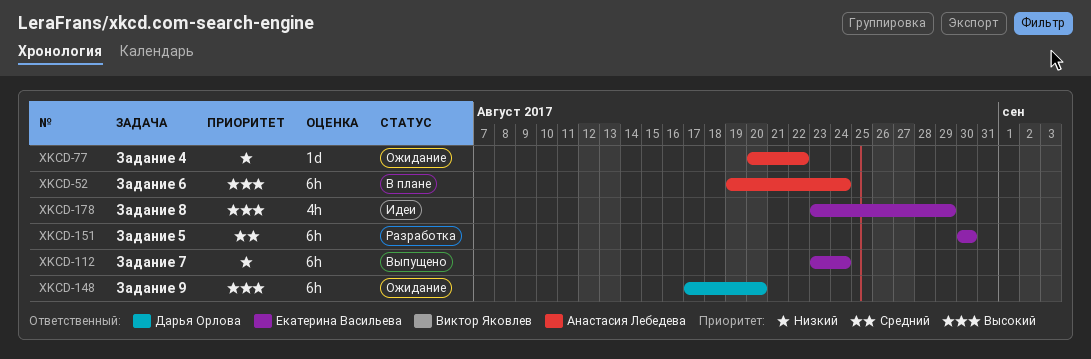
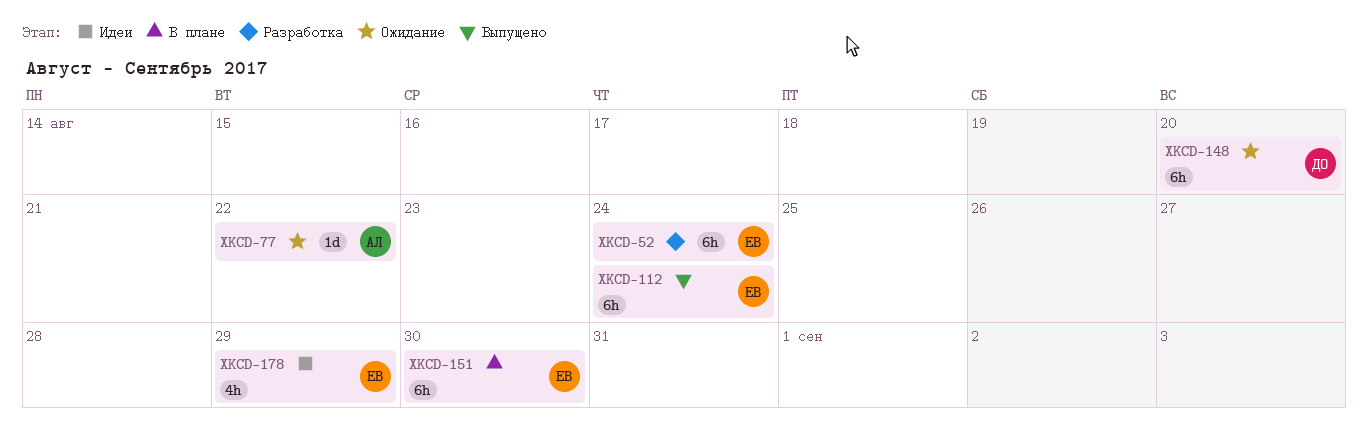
XKCD-52, status: В плане -> Разработка
XKCD-52, owner: Анастасия Лебедева -> Екатерина Васильева
XKCD-151, status: Разработка -> В плане

